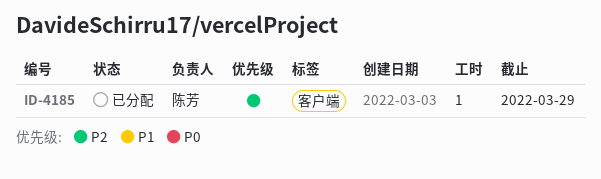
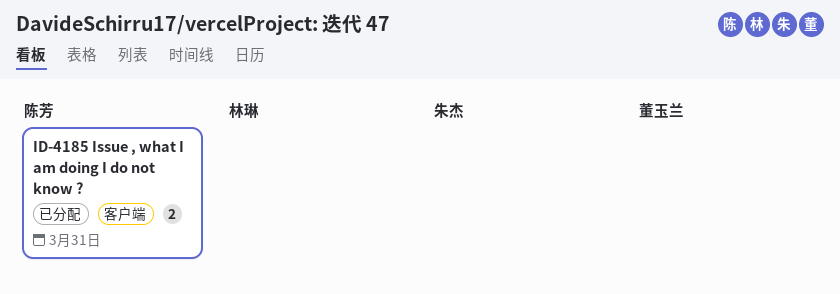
ID-4185, estimate: 1 -> 2
ID-4185, due: Mar 29 -> Mar 31

